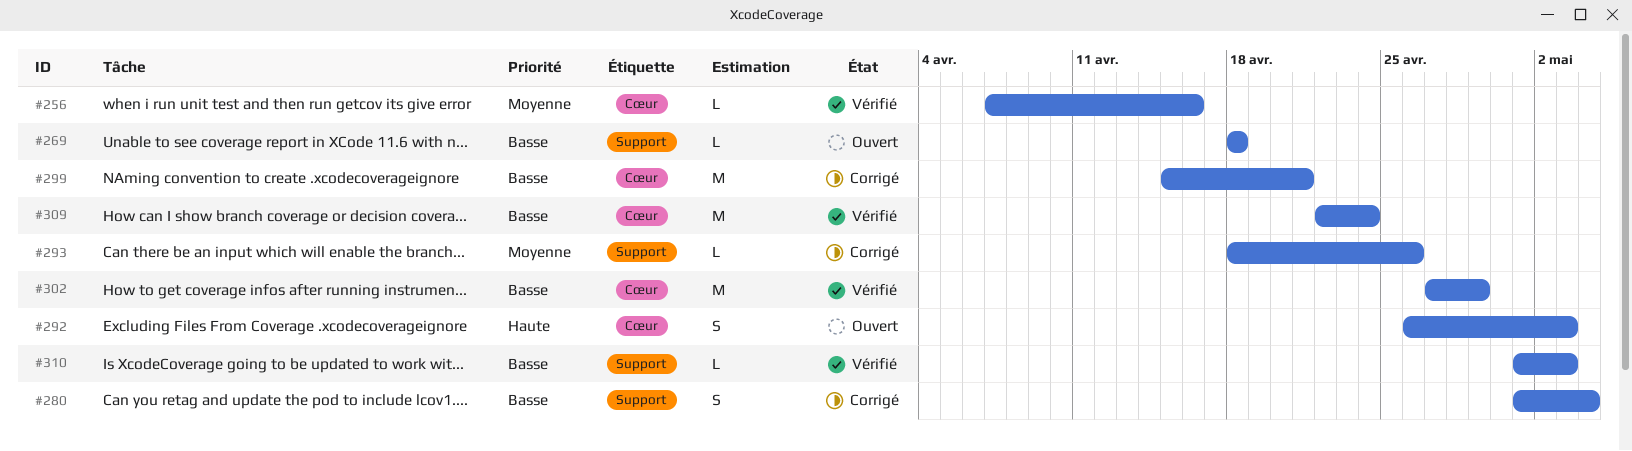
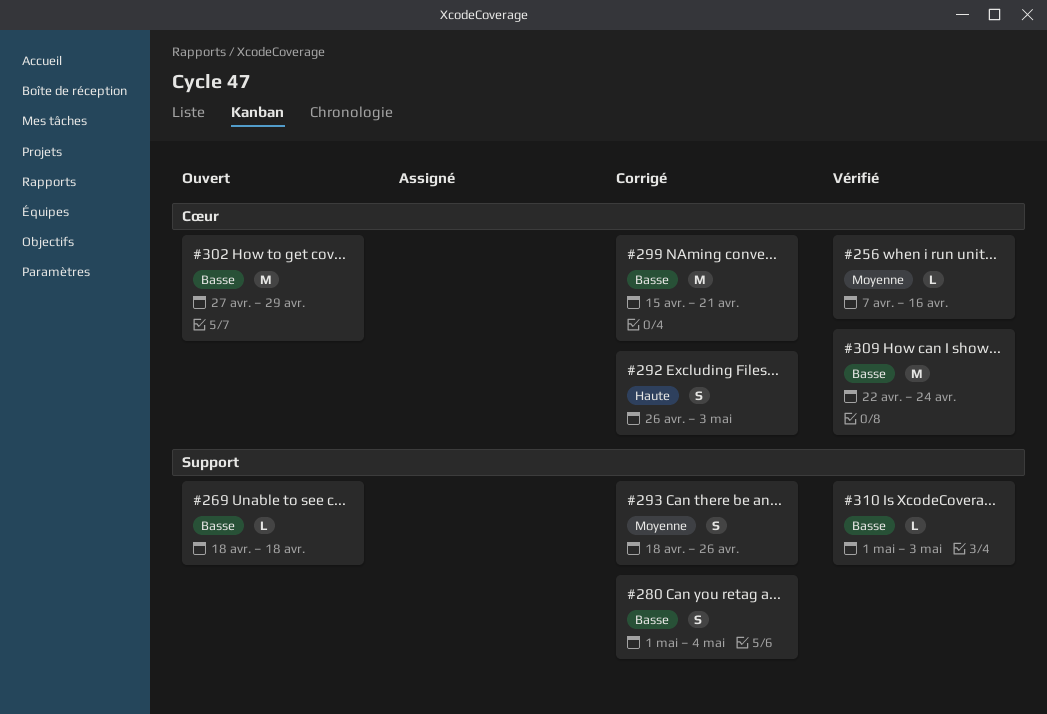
#292, status: Ouvert -> Corrigé
#293, estimate: L -> S
#302, status: Vérifié -> Ouvert

